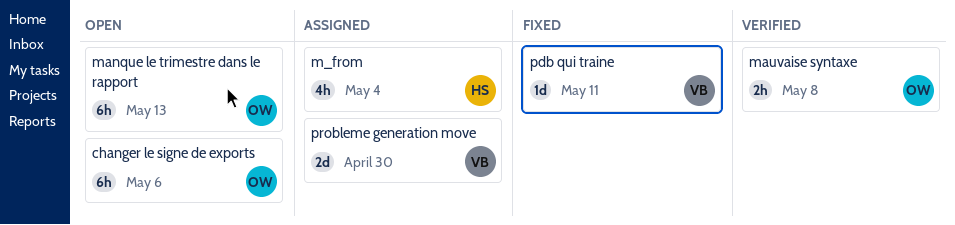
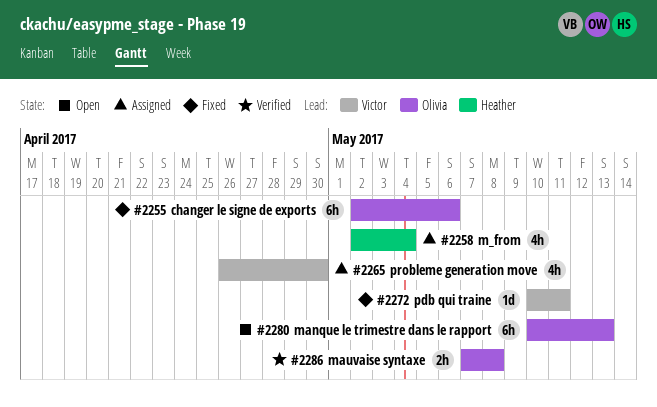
changer le signe de exports, status: Open -> Fixed
probleme generation move, estimate: 2d -> 4h

